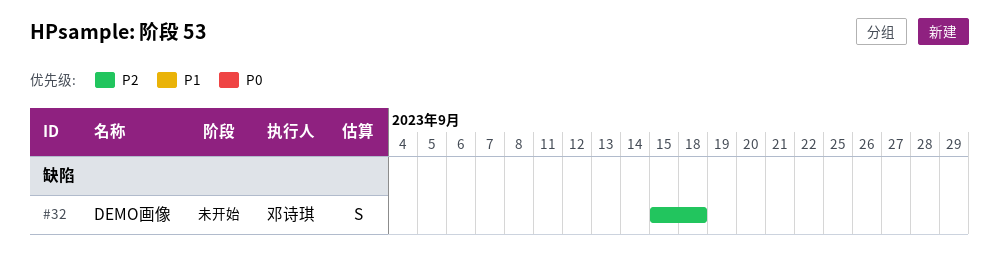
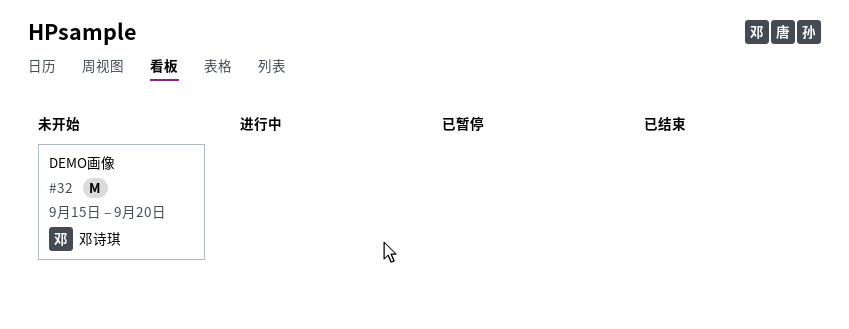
#32, estimate: S -> M
#32, due: Sep 18 -> Sep 20

